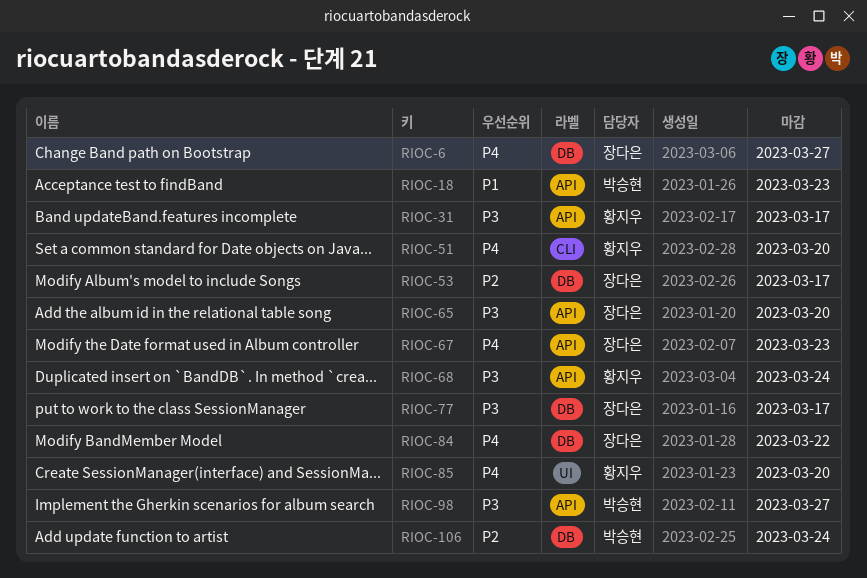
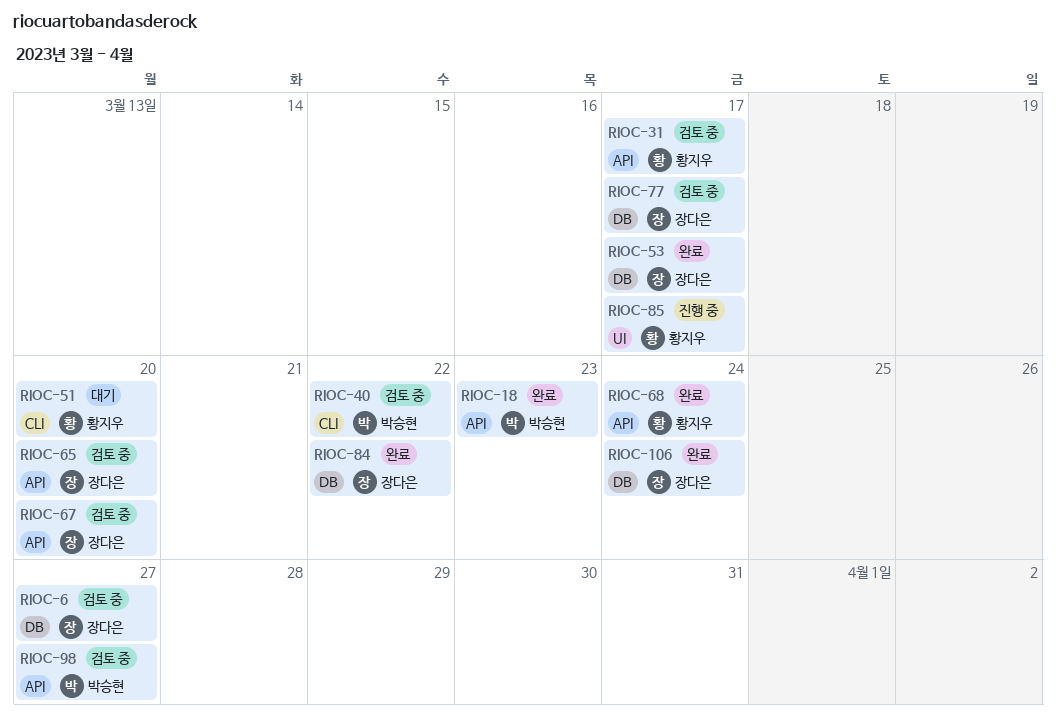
RIOC-40: none -> present
RIOC-67, due: Mar 23 -> Mar 20
RIOC-85, due: Mar 20 -> Mar 17
RIOC-106, owner: 박승현 -> 장다은

